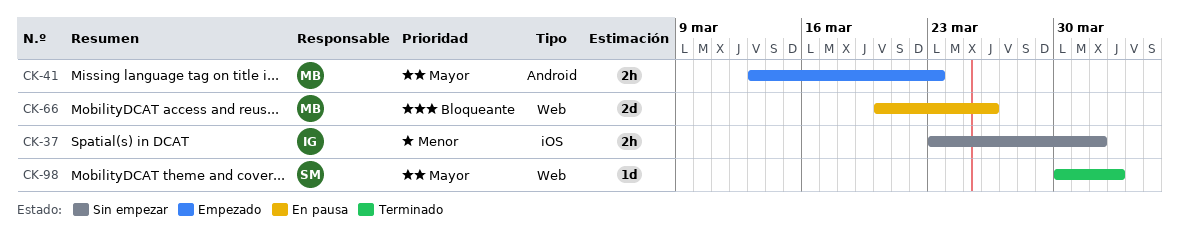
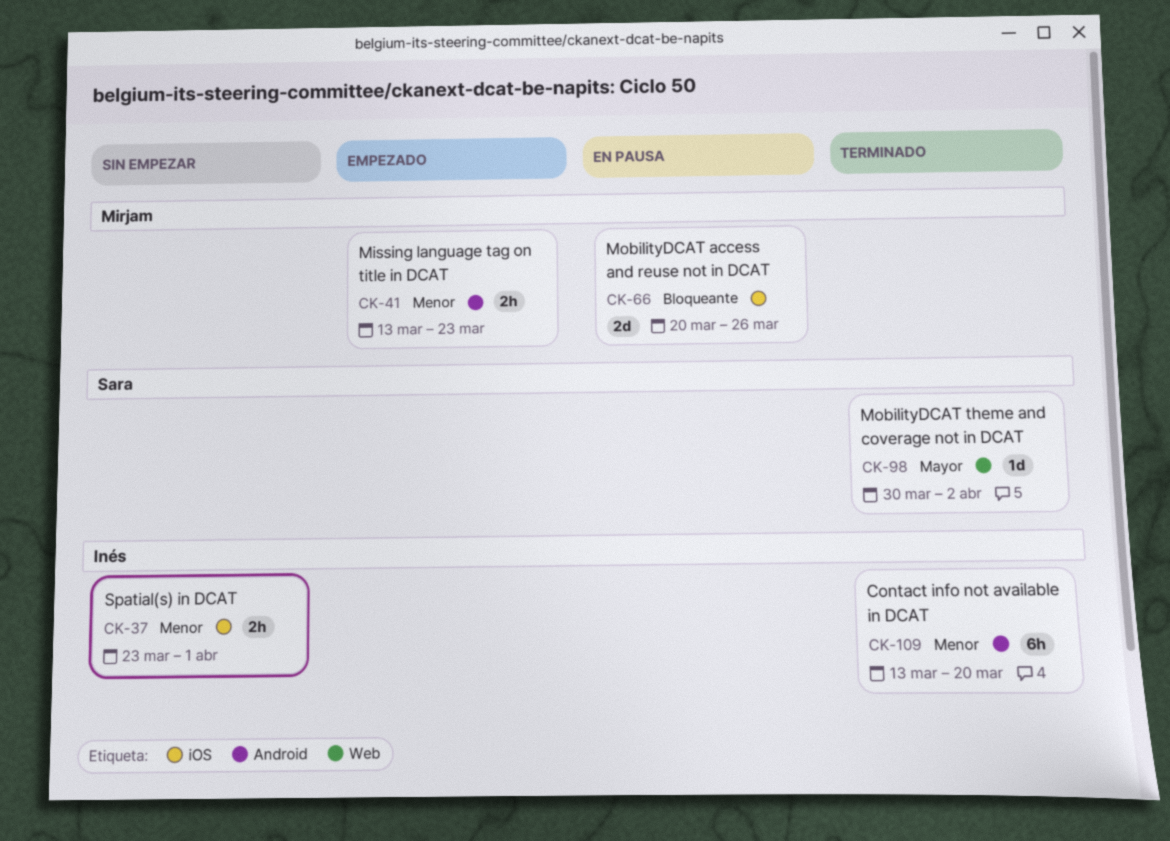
CK-41, priority: Mayor -> Menor
CK-66, label: Web -> iOS
CK-109: none -> present

